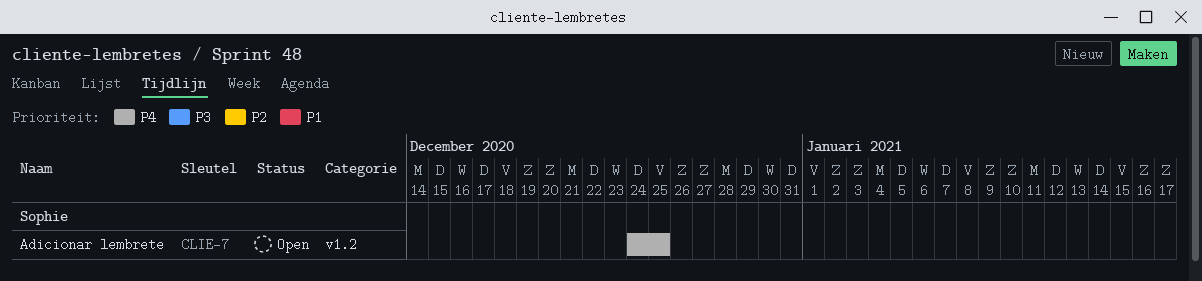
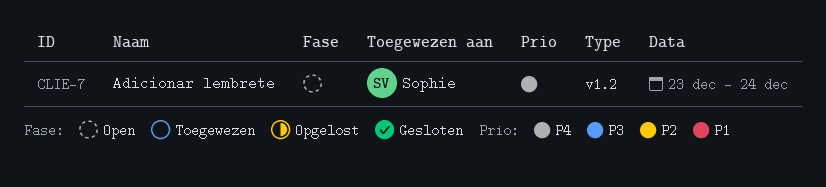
CLIE-7, start: Dec 24 -> Dec 23
CLIE-7, due: Dec 25 -> Dec 24

